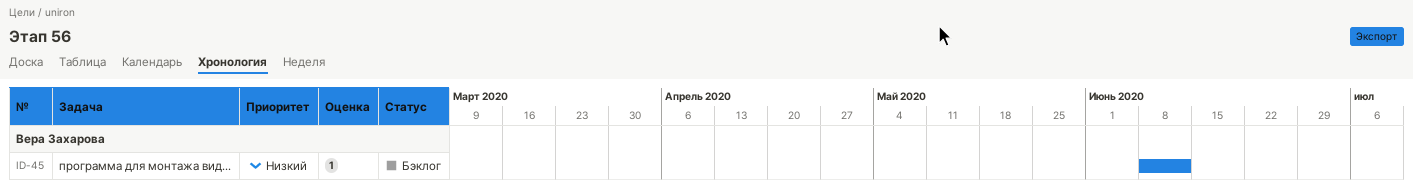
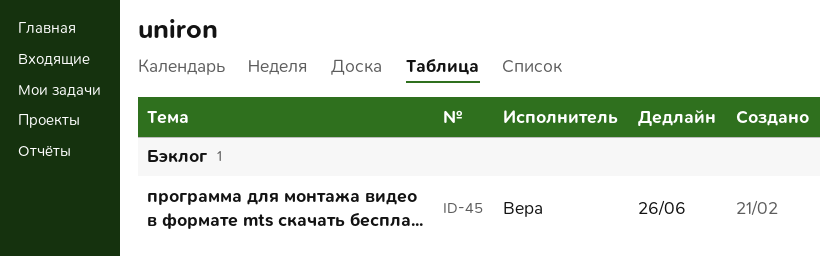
ID-45, due: Jun 12 -> Jun 26

